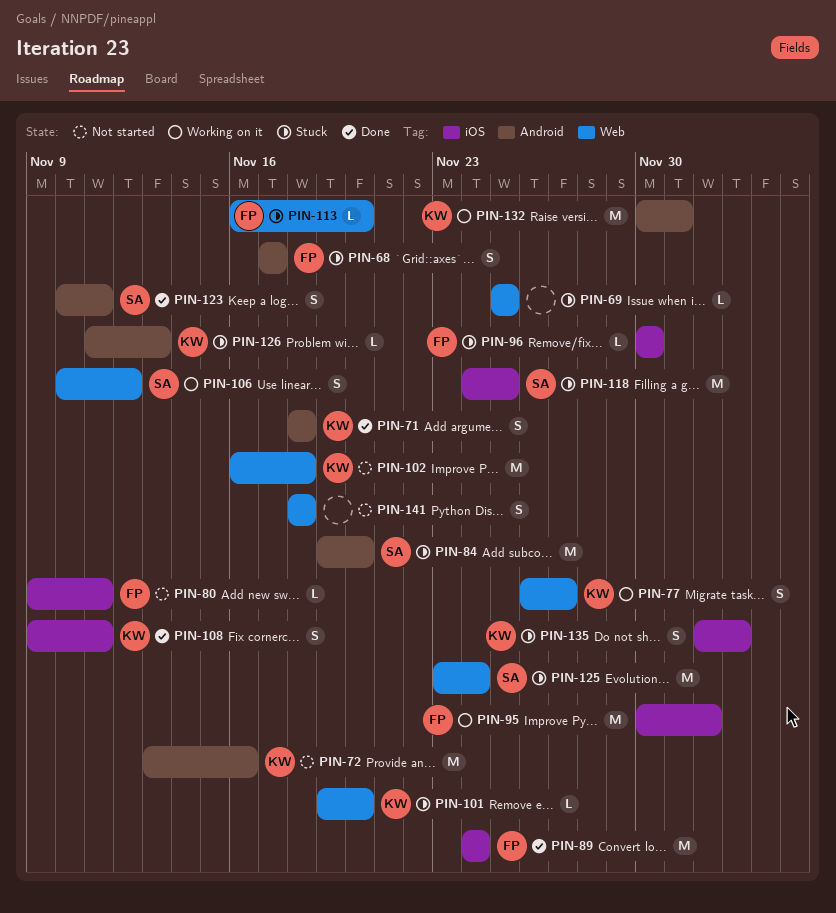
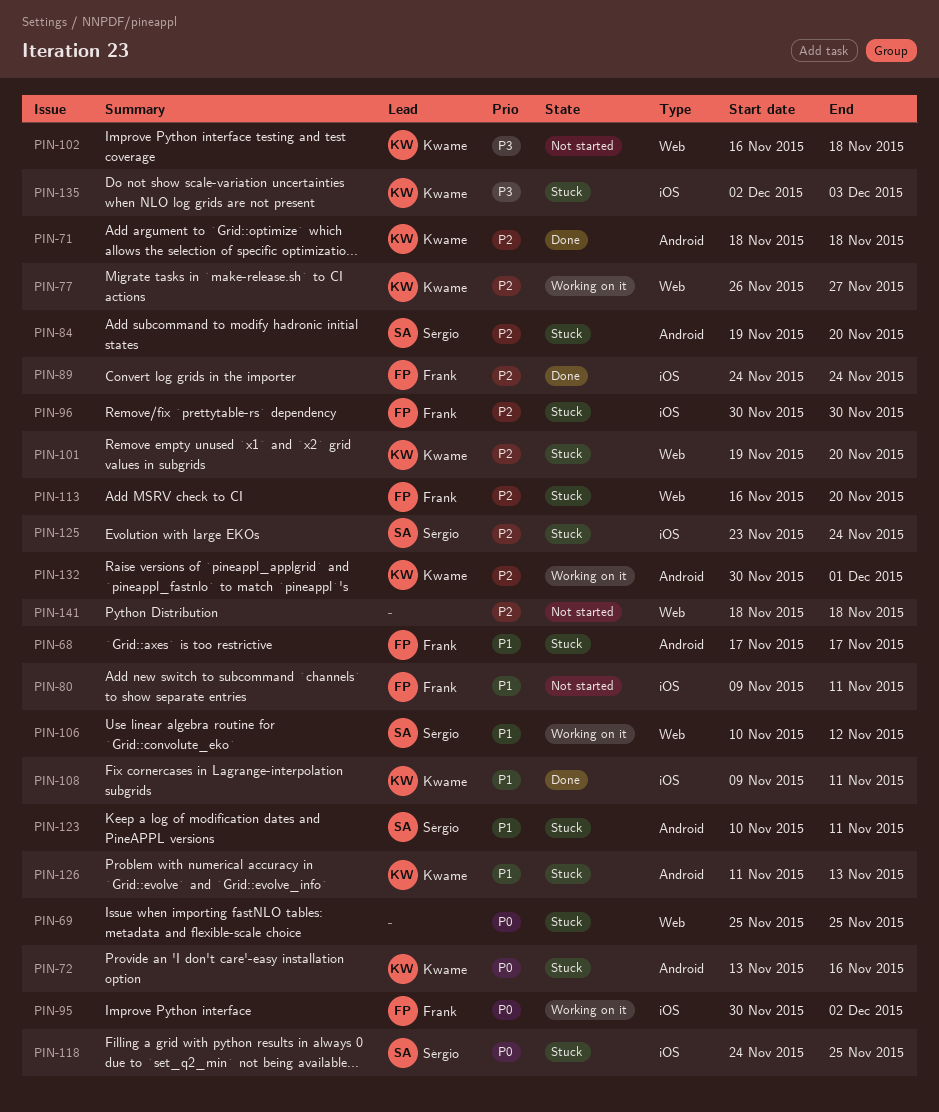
PIN-72, status: Not started -> Stuck
PIN-123, status: Done -> Stuck
PIN-125, label: Web -> iOS

